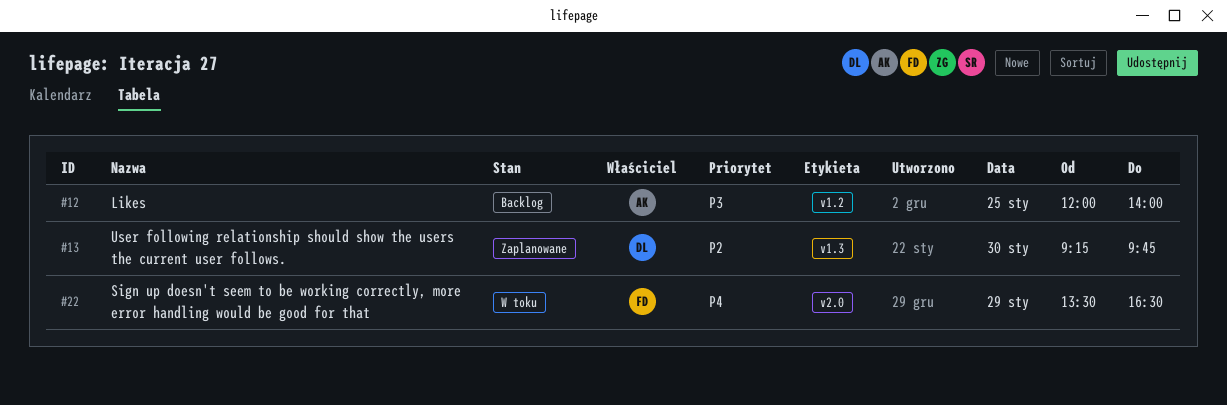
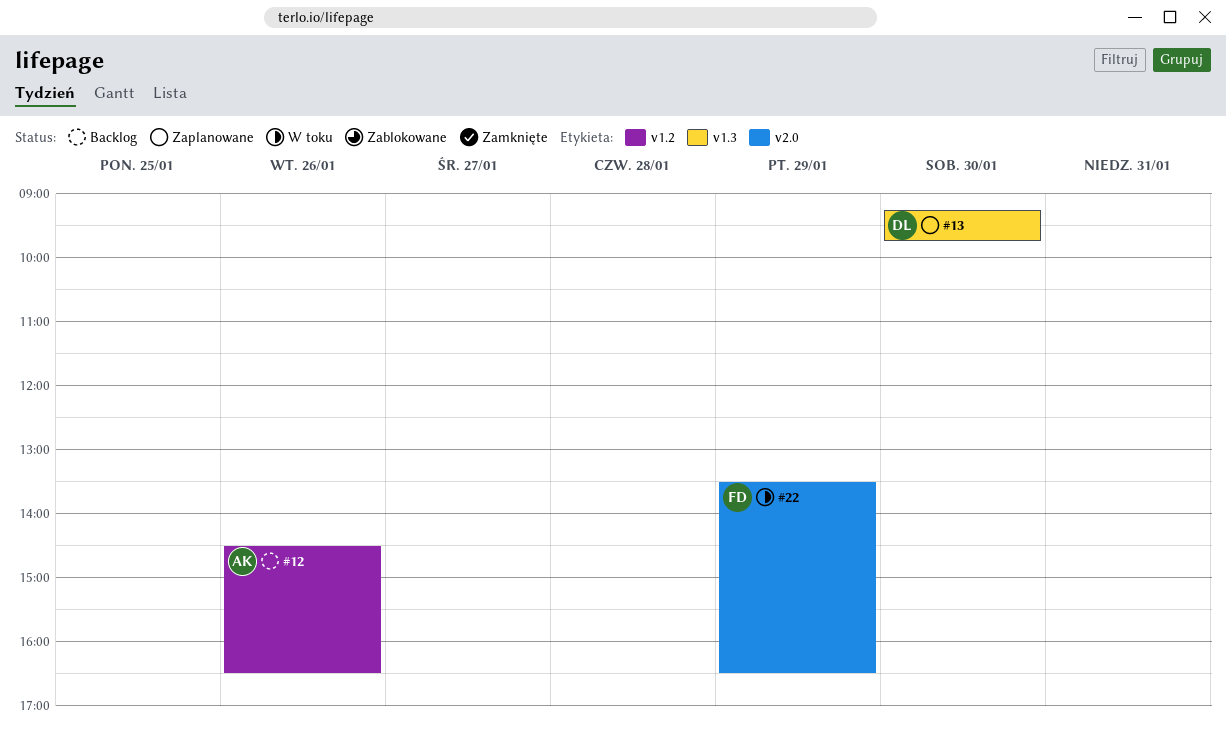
#12, day: Jan 25 -> Jan 26
#12, begins: 12:00 -> 14:30
#12, ends: 14:00 -> 16:30

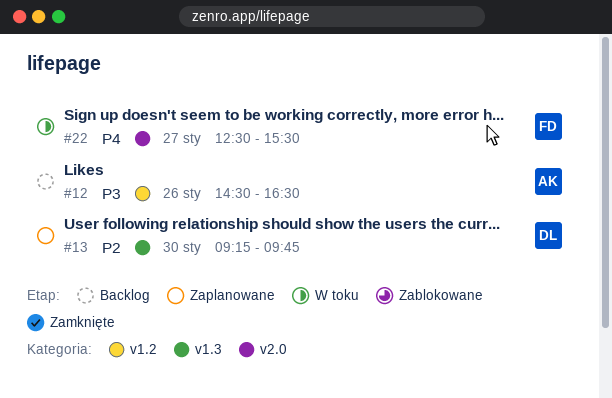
#22, day: Jan 29 -> Jan 27
#22, begins: 13:30 -> 12:30
#22, ends: 16:30 -> 15:30

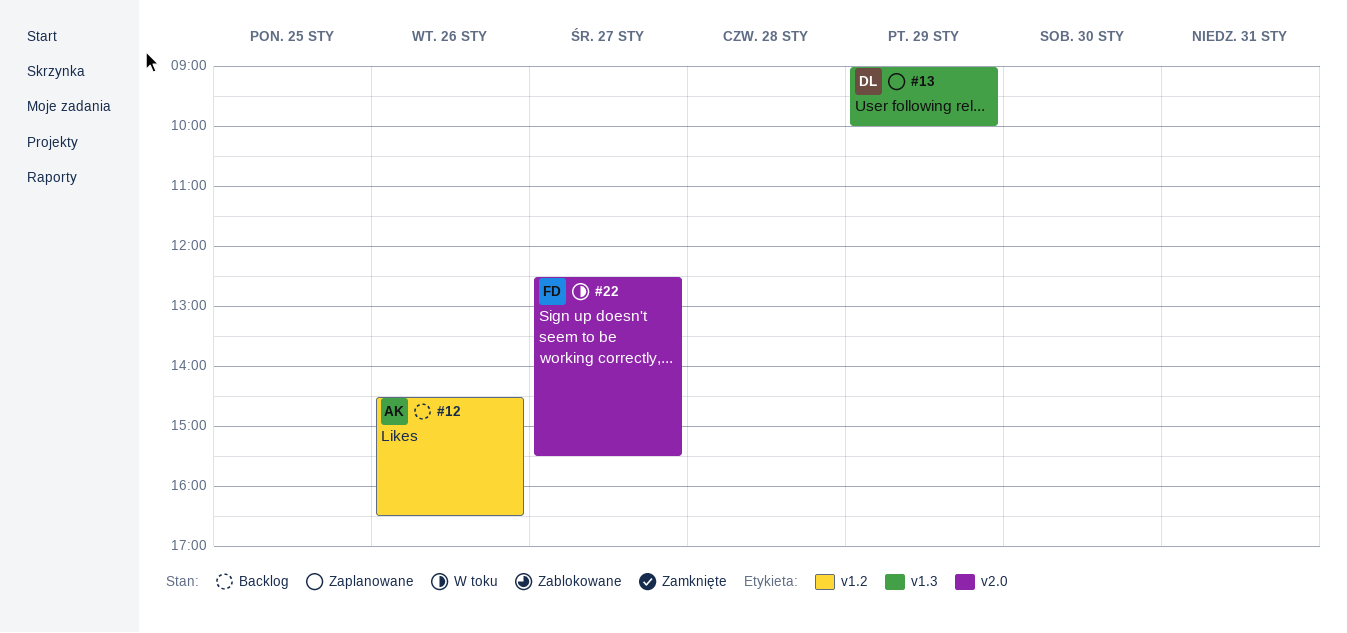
#13, day: Jan 30 -> Jan 29
#13, begins: 09:15 -> 09:00
#13, ends: 09:45 -> 10:00

